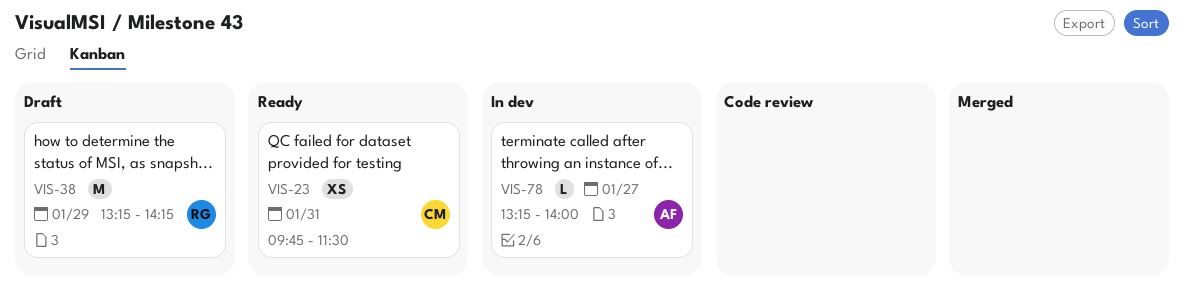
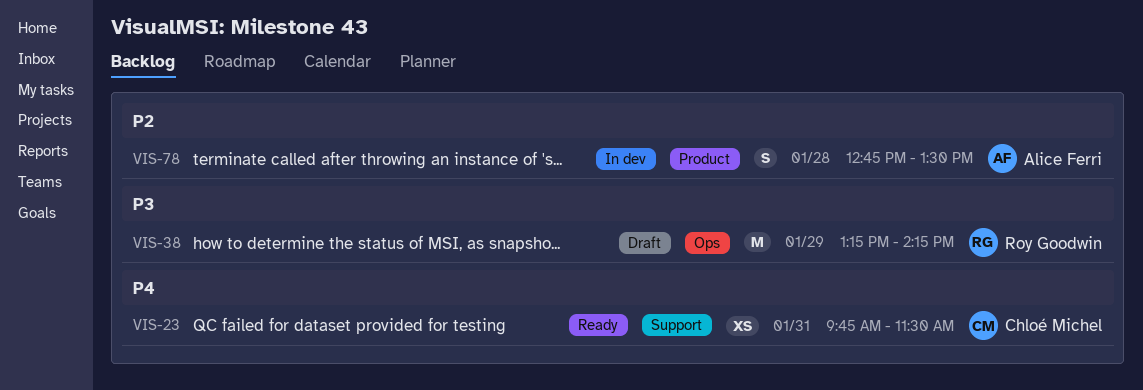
VIS-78, estimate: L -> S
VIS-78, day: Jan 27 -> Jan 28
VIS-78, begins: 13:15 -> 12:45
VIS-78, ends: 14:00 -> 13:30

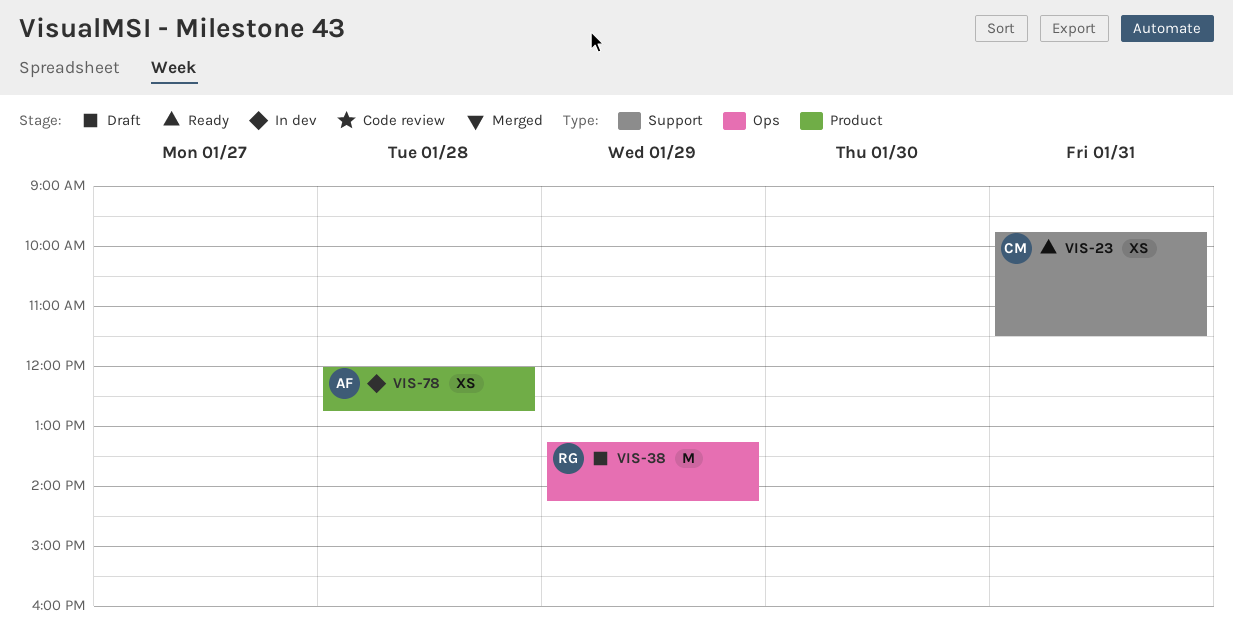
VIS-78, estimate: S -> XS
VIS-78, begins: 12:45 -> 12:00
VIS-78, ends: 13:30 -> 12:45

